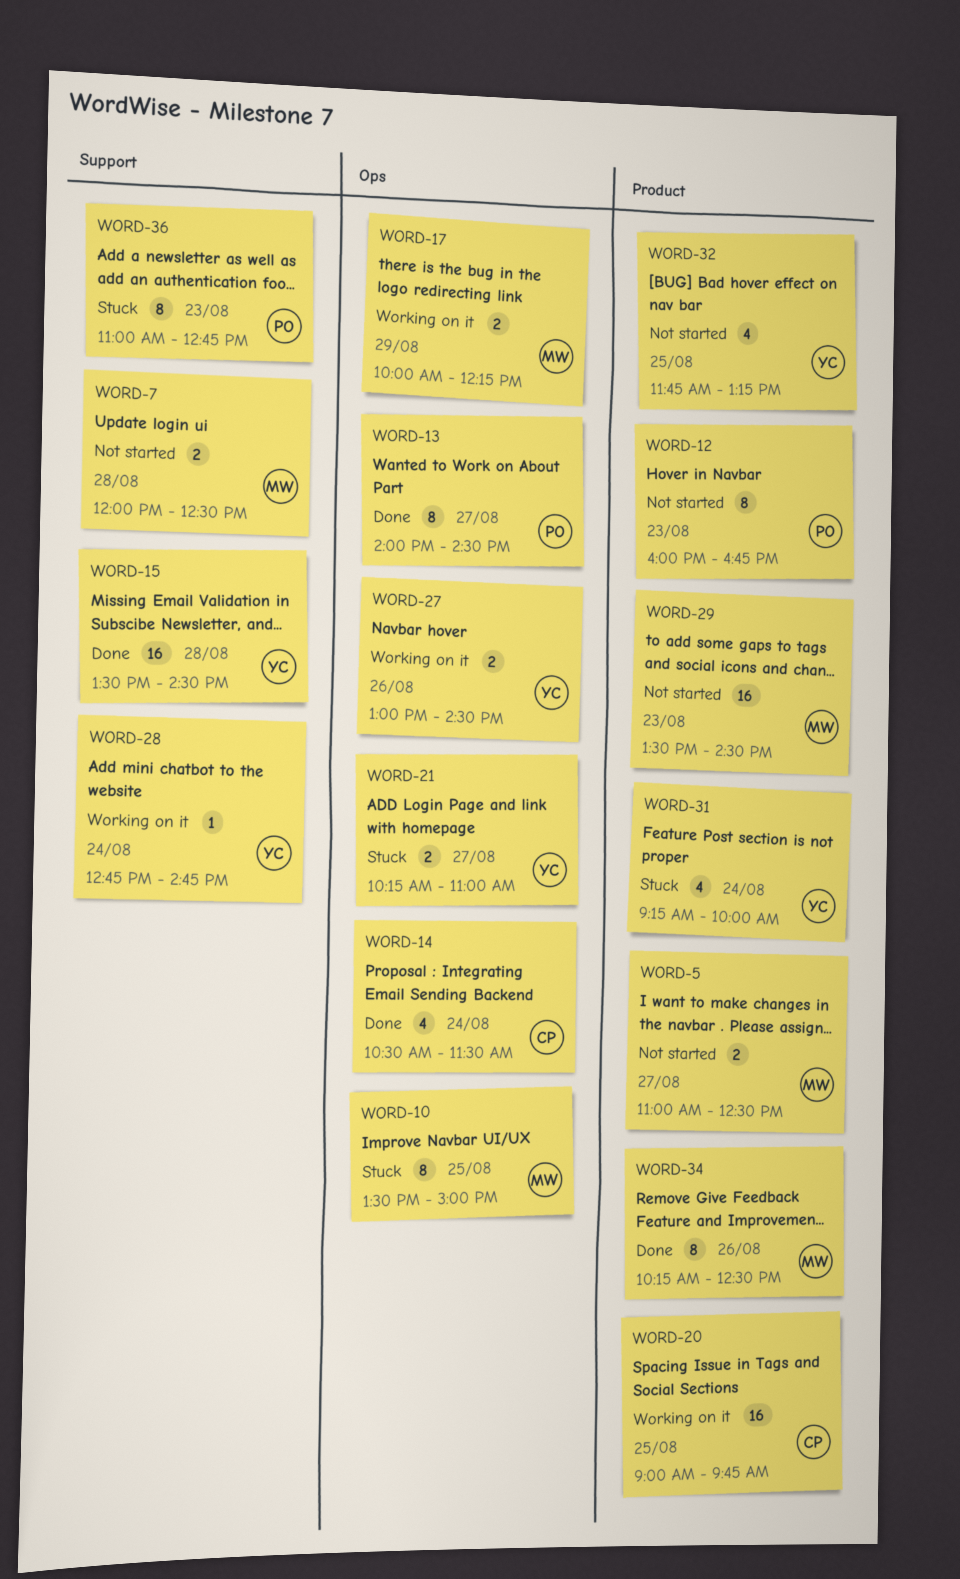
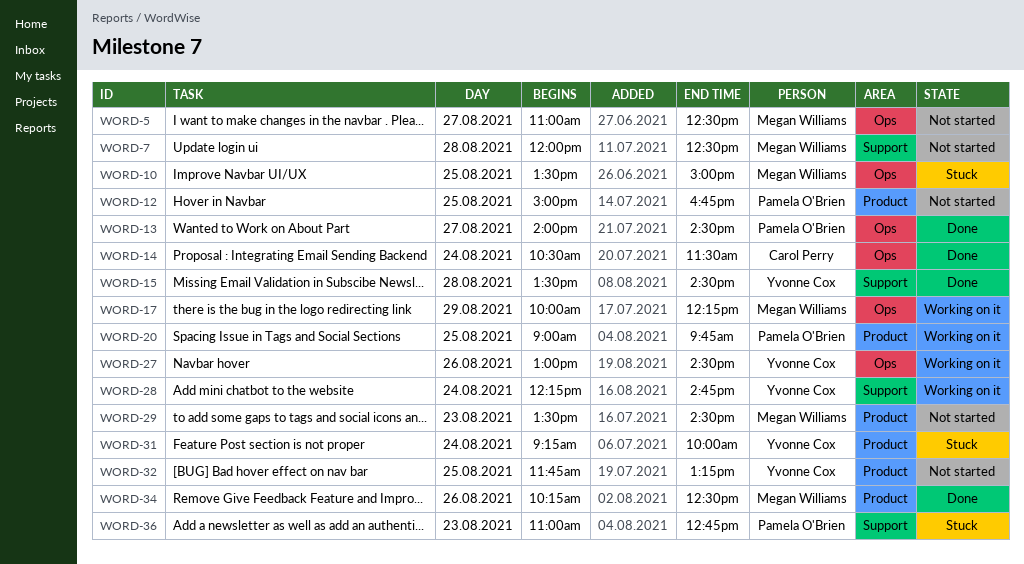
WORD-5, label: Product -> Ops
WORD-12, day: Aug 23 -> Aug 25
WORD-12, begins: 16:00 -> 15:00
WORD-20, owner: Carol Perry -> Pamela O'Brien
WORD-21: present -> none
WORD-28, begins: 12:45 -> 12:15

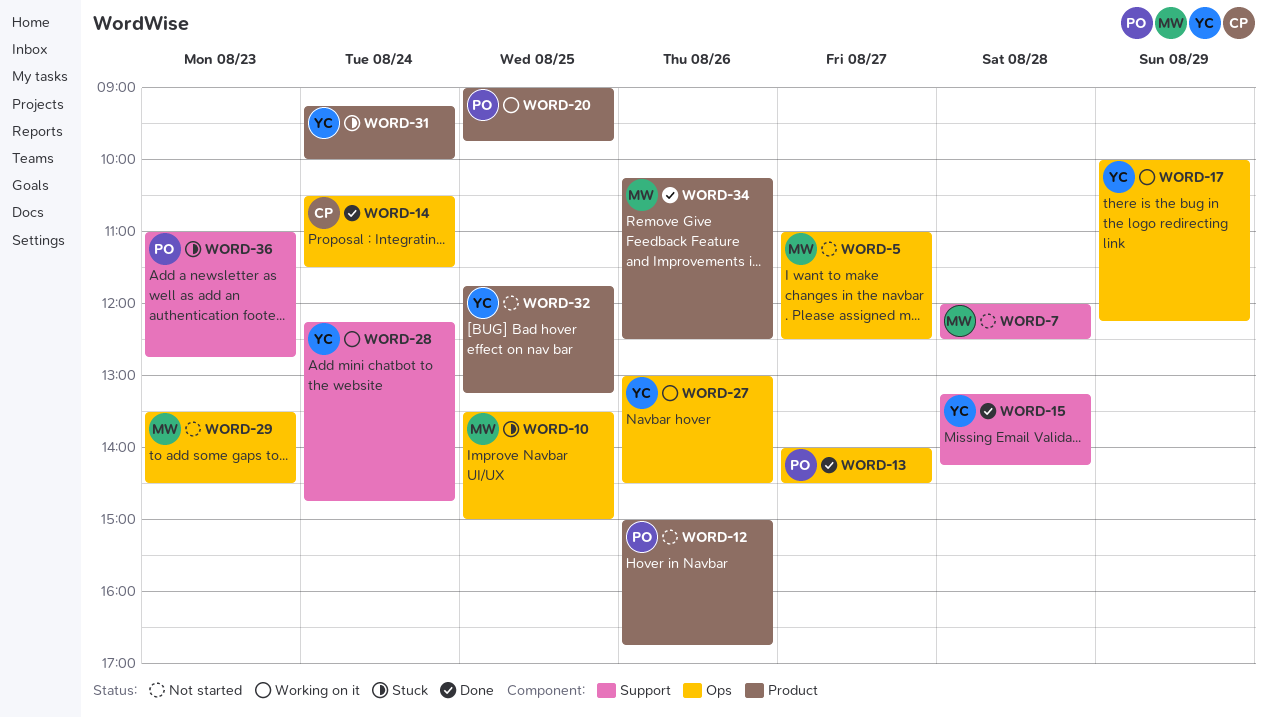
WORD-12, day: Aug 25 -> Aug 26
WORD-15, begins: 13:30 -> 13:15
WORD-15, ends: 14:30 -> 14:15
WORD-17, owner: Megan Williams -> Yvonne Cox
WORD-29, label: Product -> Ops

